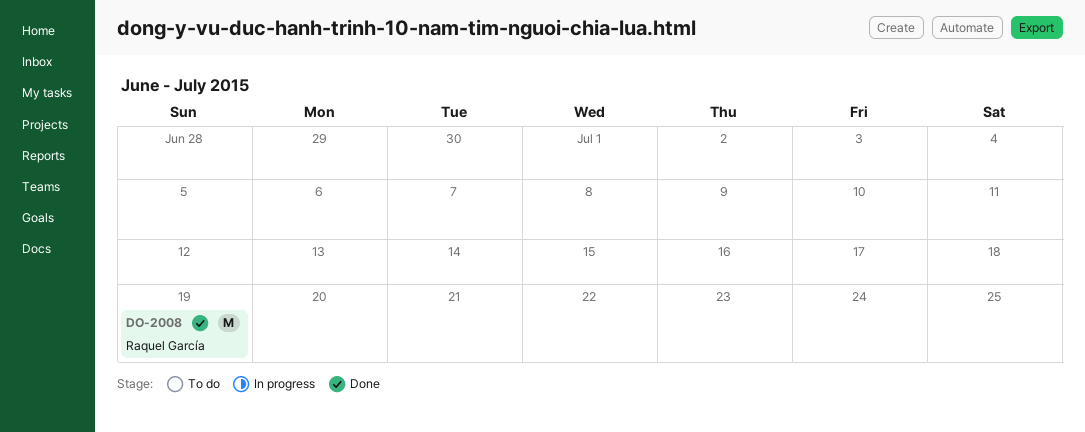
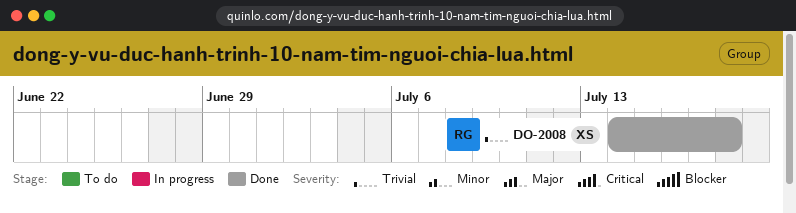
DO-2008, estimate: M -> XS
DO-2008, due: Jul 19 -> Jul 18

